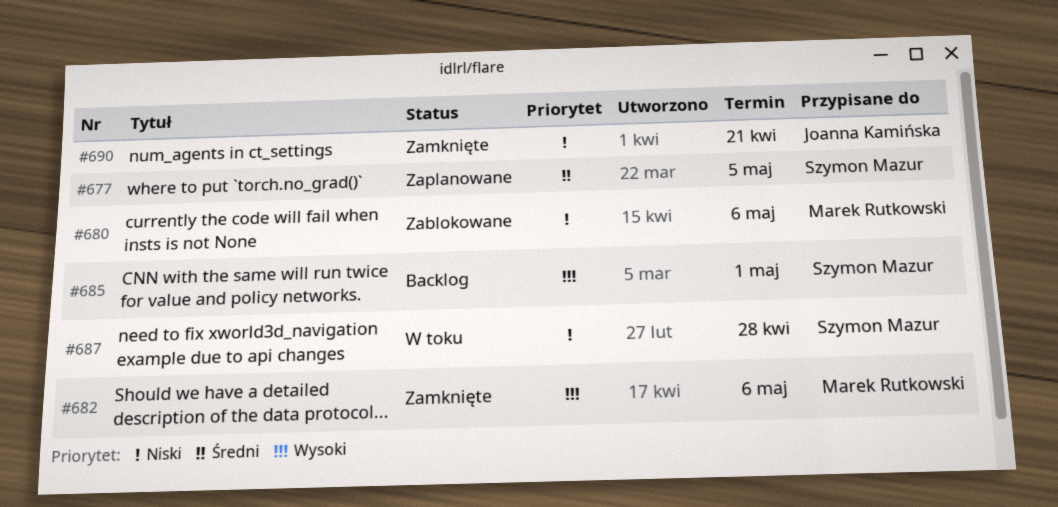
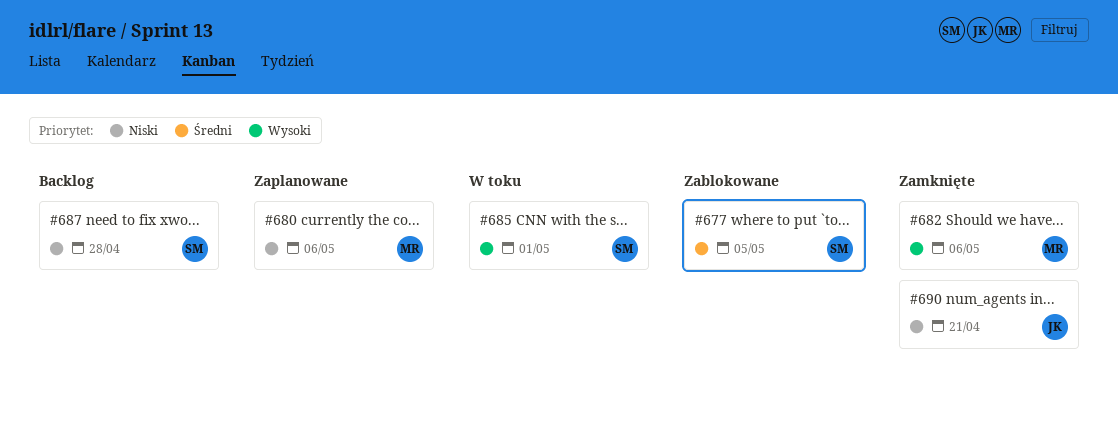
#677, status: Zaplanowane -> Zablokowane
#680, status: Zablokowane -> Zaplanowane
#685, status: Backlog -> W toku
#687, status: W toku -> Backlog

